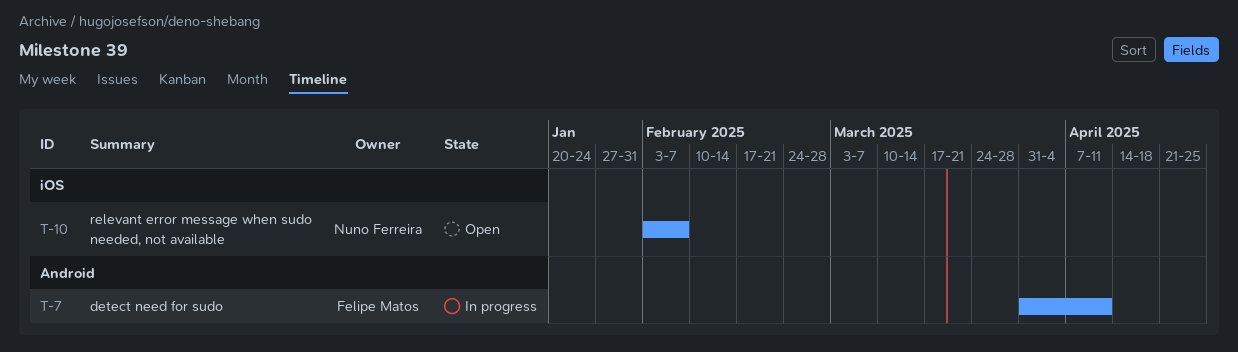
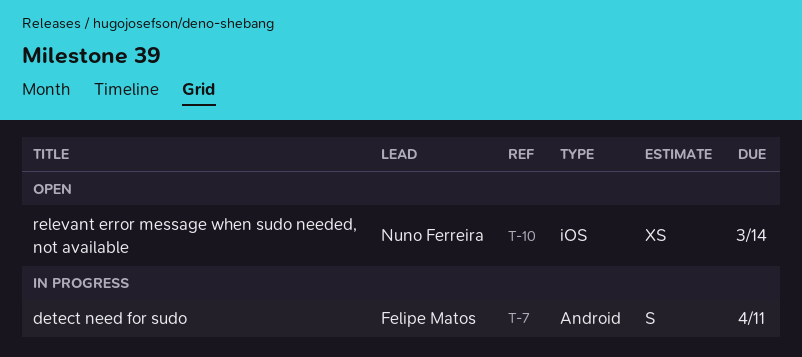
T-10, due: Feb 7 -> Mar 14

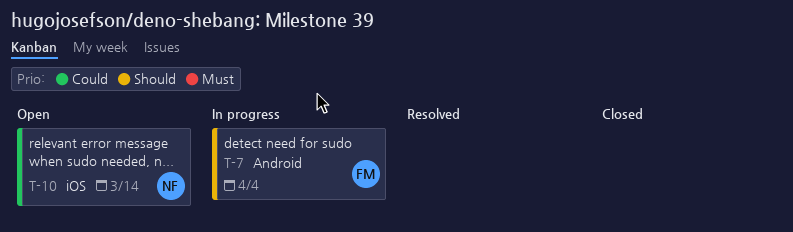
T-7, due: Apr 11 -> Apr 4

